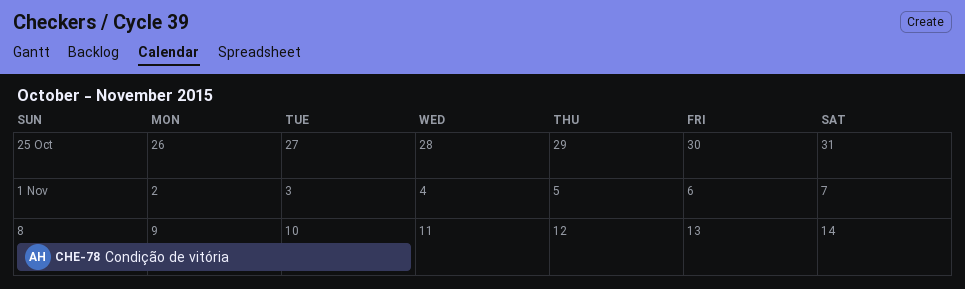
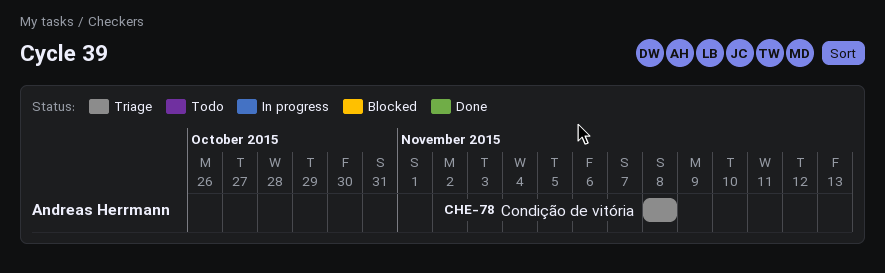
CHE-78, due: Nov 10 -> Nov 8

